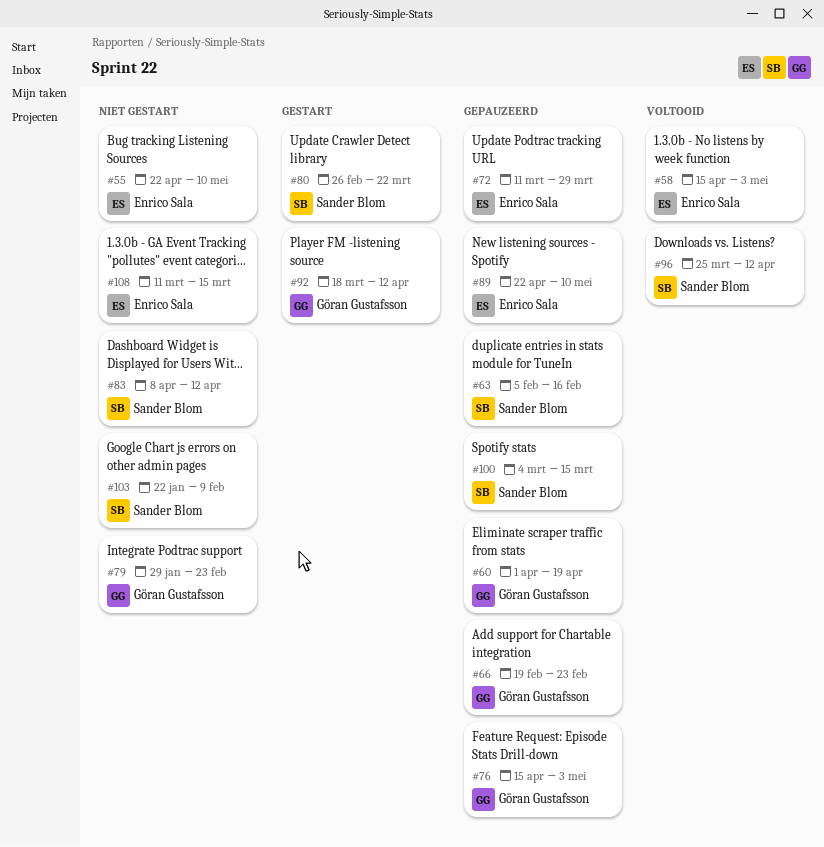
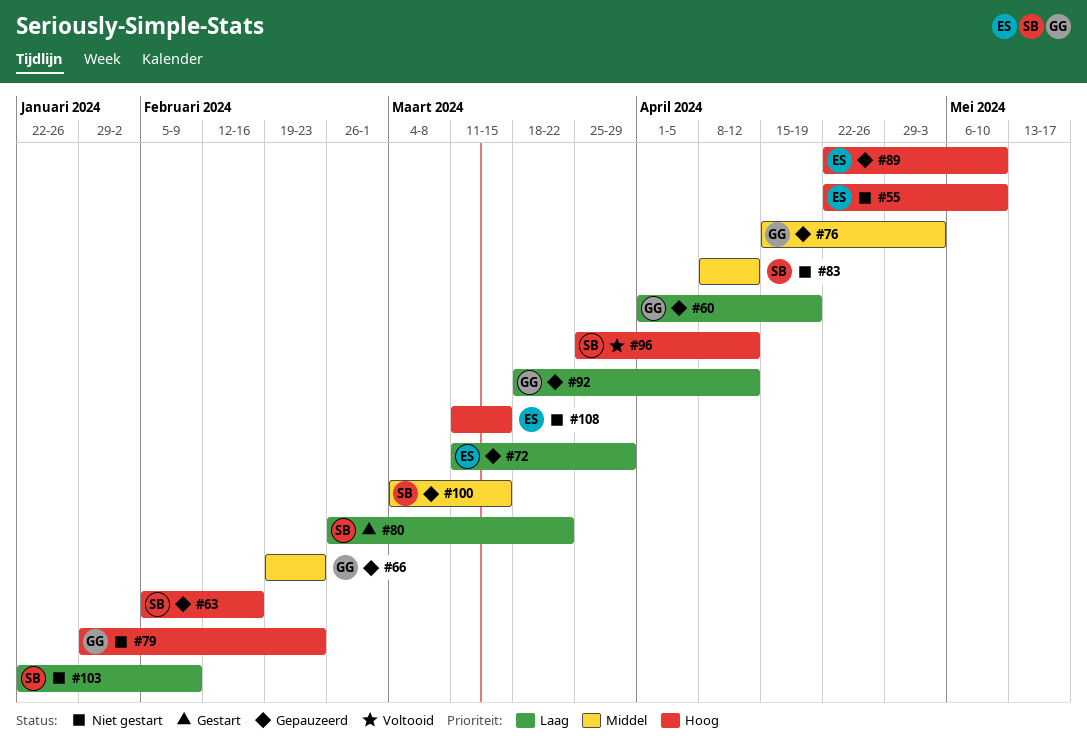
#58: present -> none
#92, status: Gestart -> Gepauzeerd

